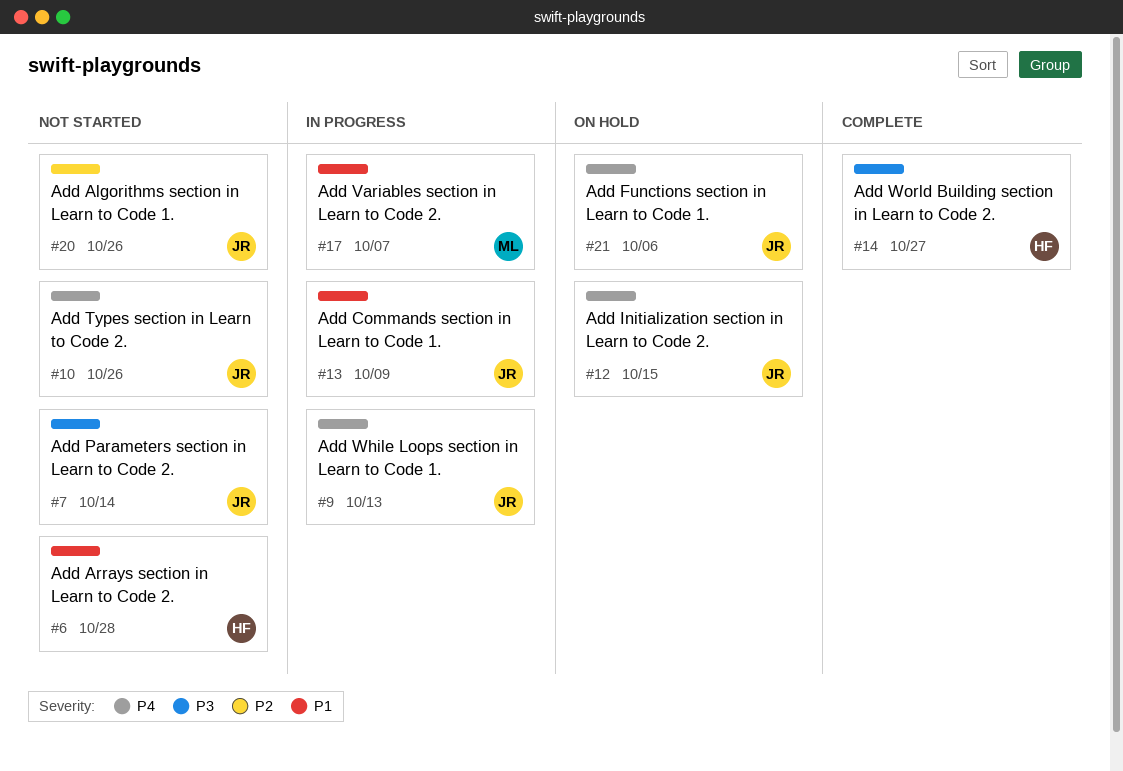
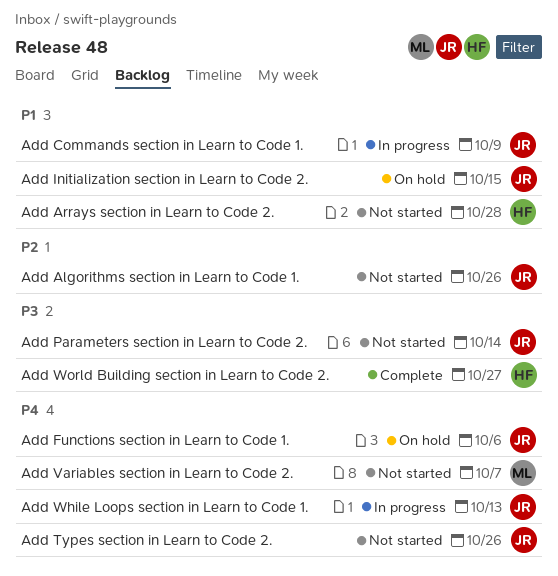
Add Initialization section in Learn to Code 2., priority: P4 -> P1
Add Variables section in Learn to Code 2., status: In progress -> Not started
Add Variables section in Learn to Code 2., priority: P1 -> P4

